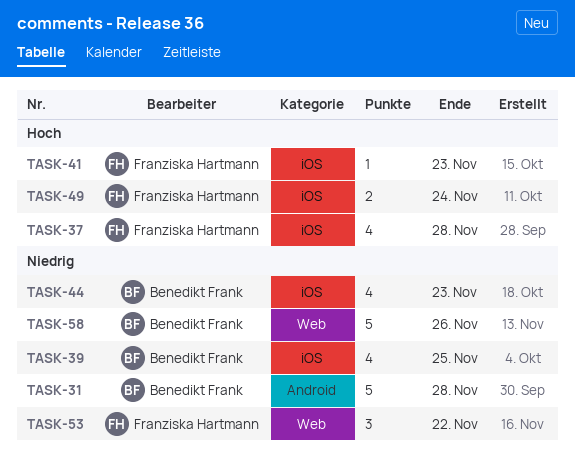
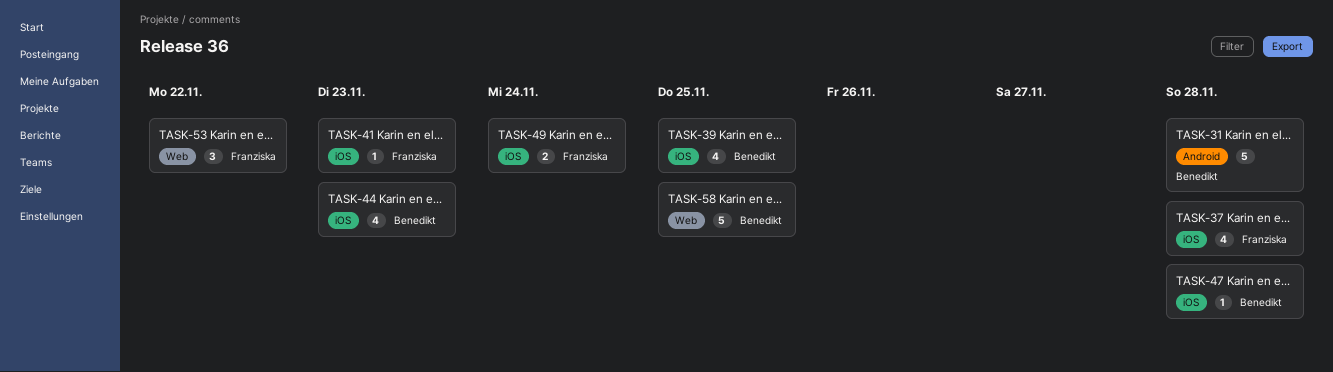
TASK-47: none -> present
TASK-58, due: Nov 26 -> Nov 25

